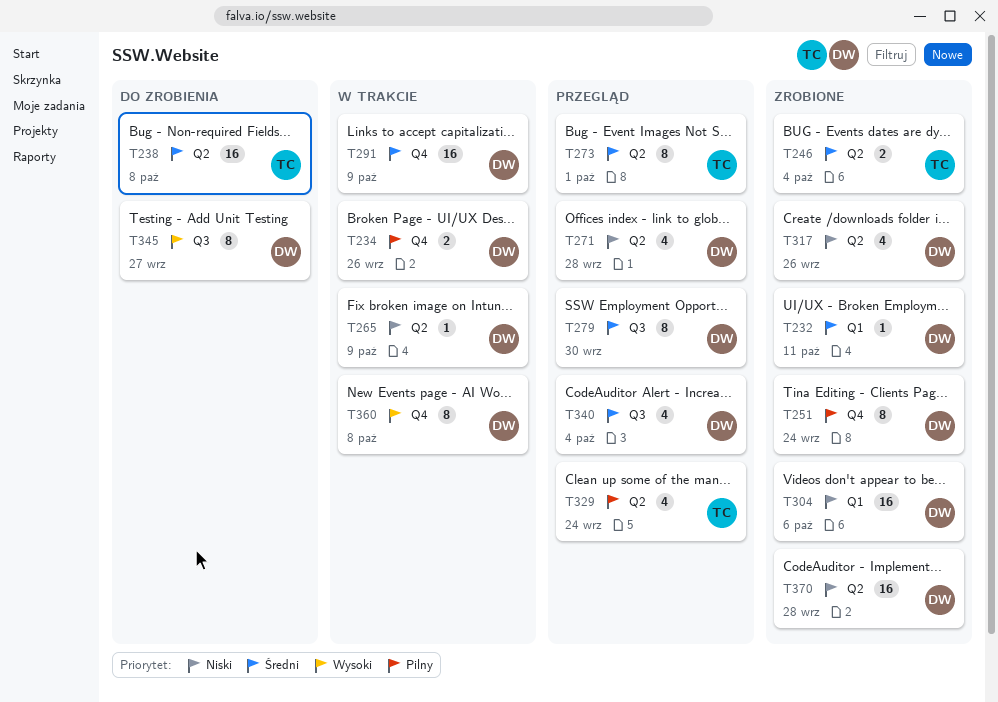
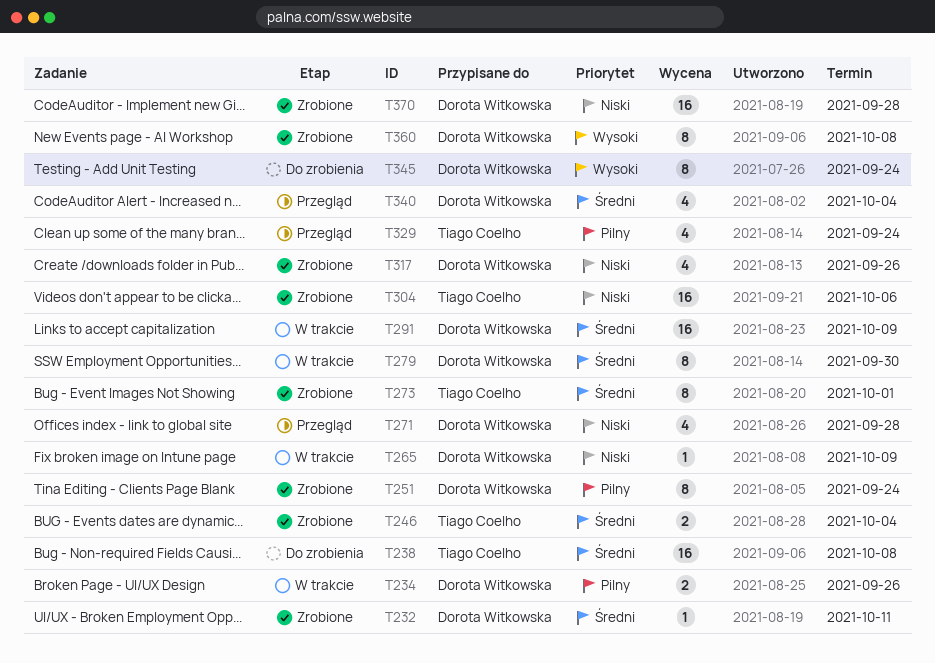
T273, status: Przegląd -> Zrobione
T279, status: Przegląd -> W trakcie
T304, owner: Dorota Witkowska -> Tiago Coelho
T345, due: Sep 27 -> Sep 24
T360, status: W trakcie -> Zrobione

